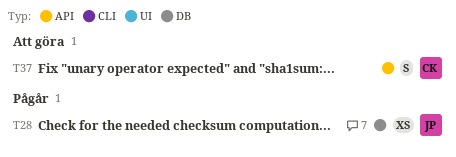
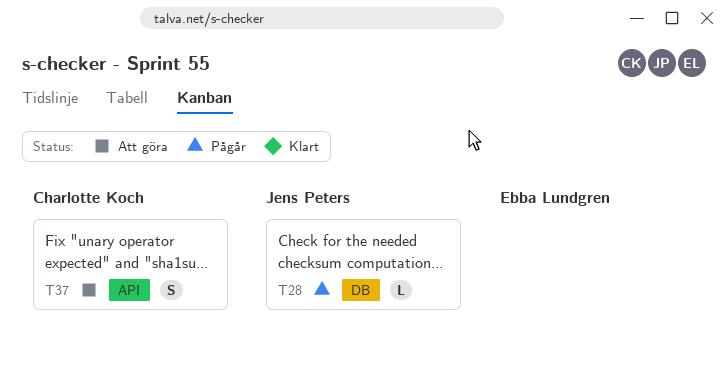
T28, estimate: XS -> L

